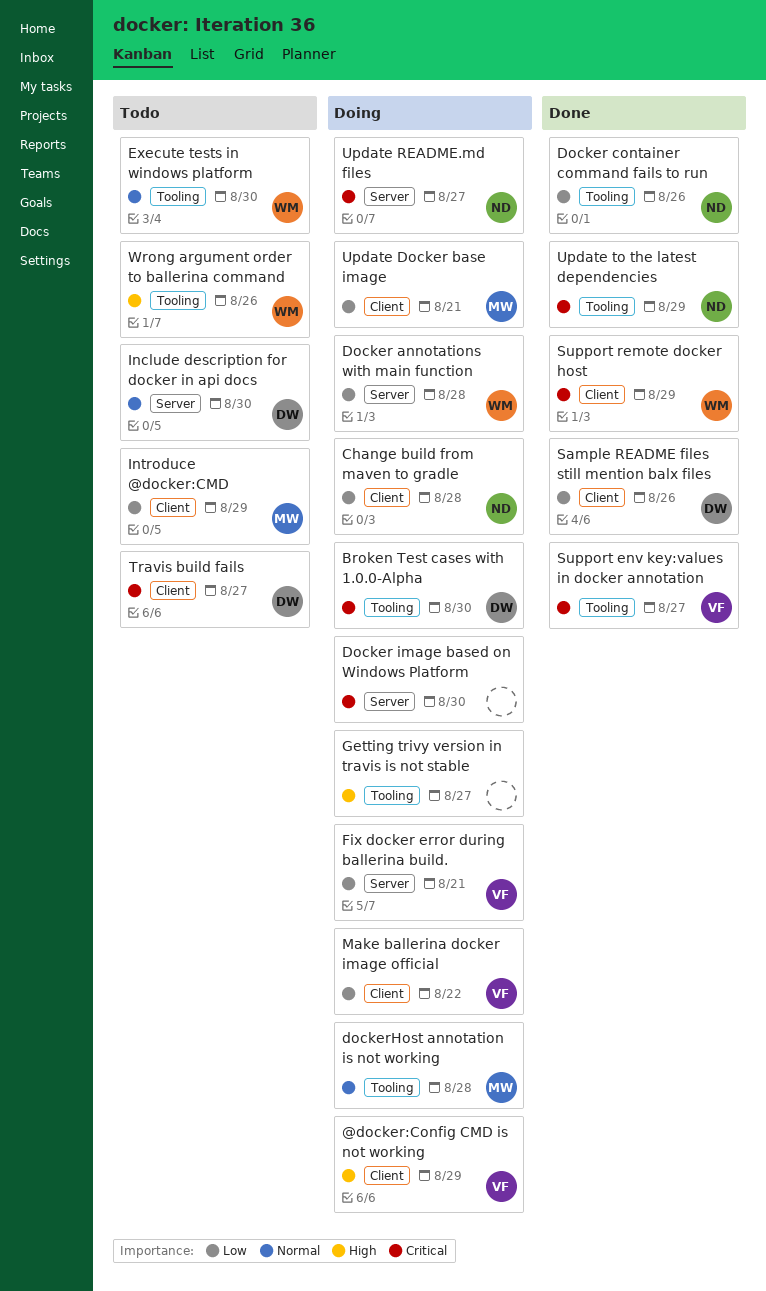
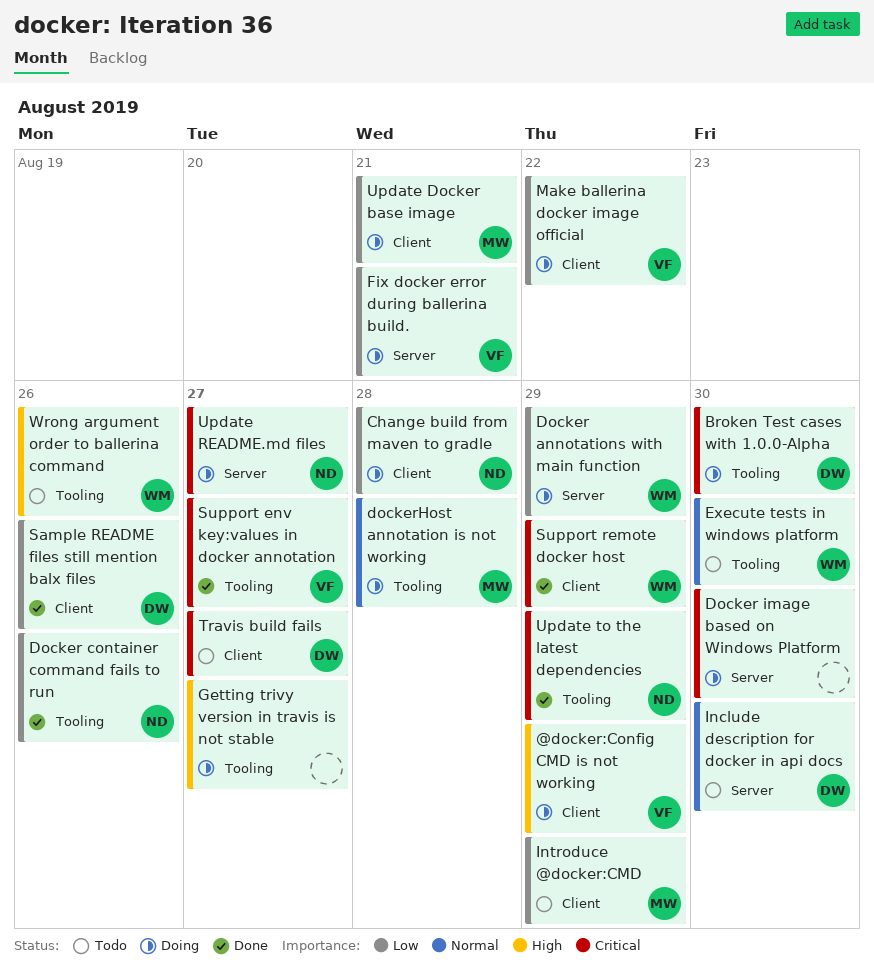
Docker annotations with main function, due: Aug 28 -> Aug 29

